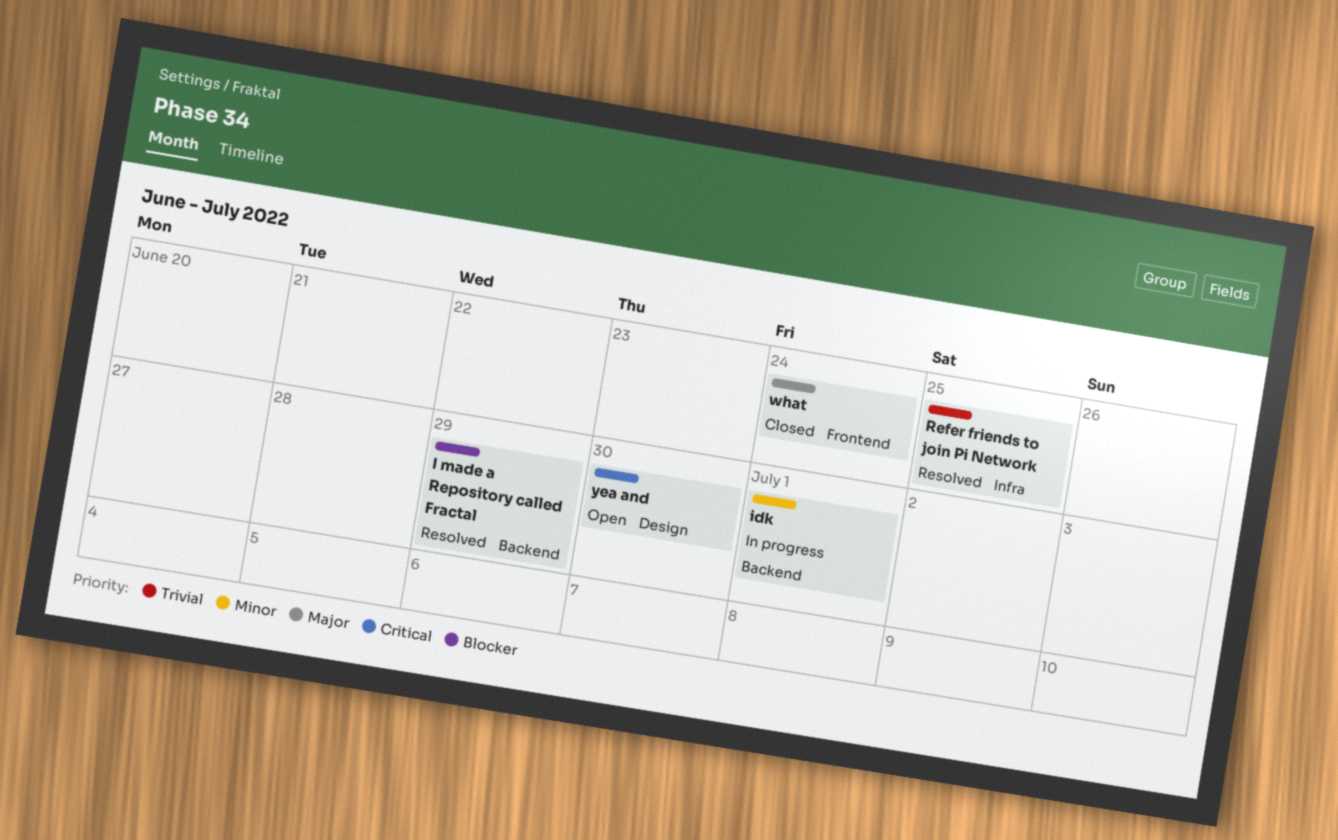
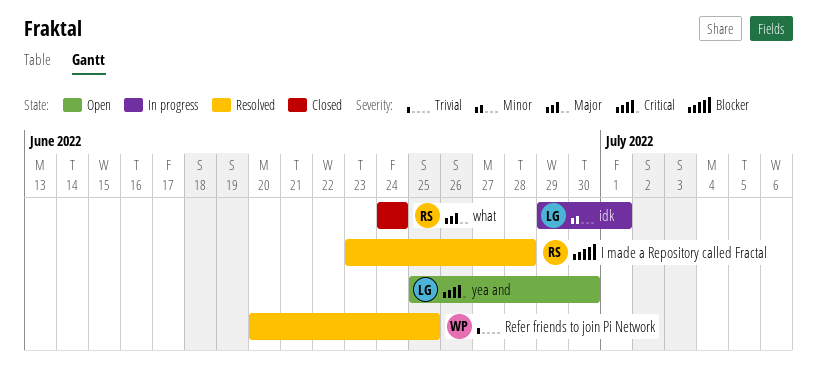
I made a Repository called Fractal, due: Jun 29 -> Jun 28

